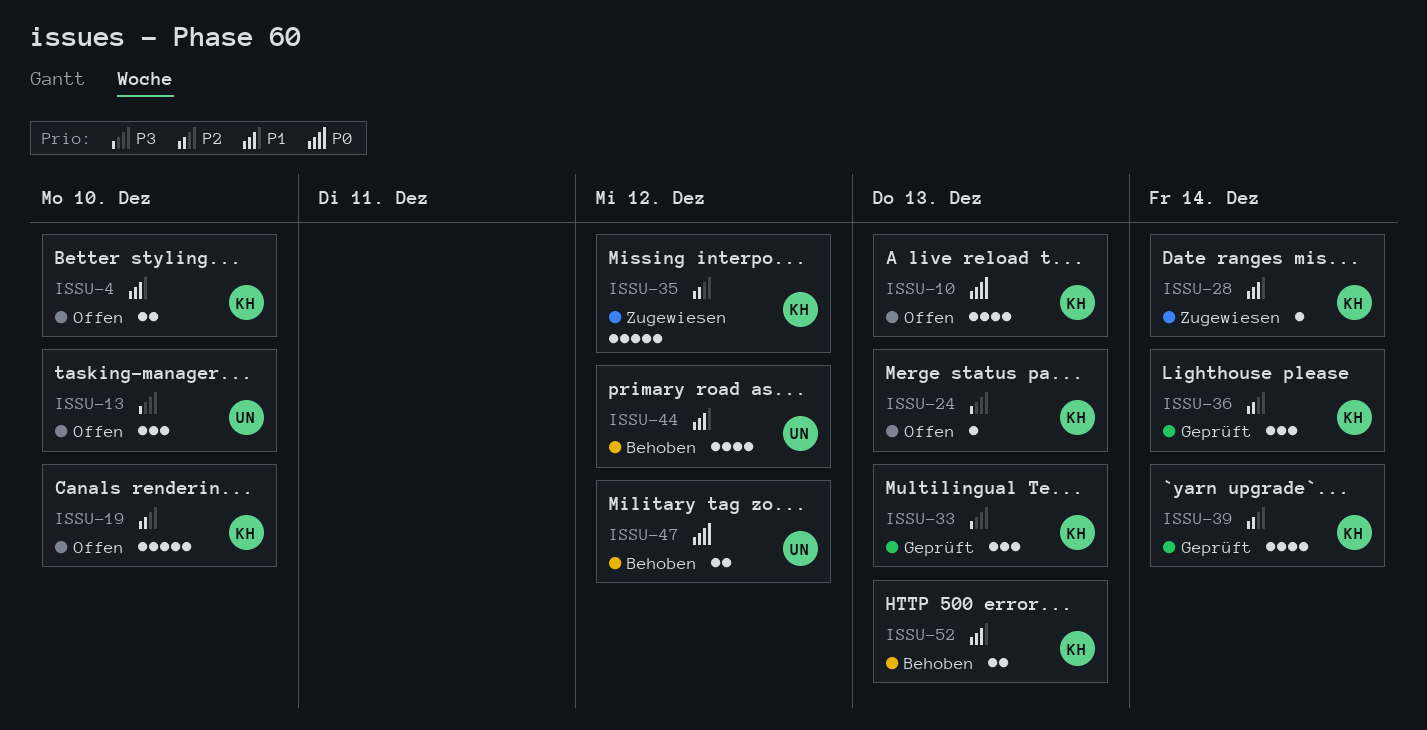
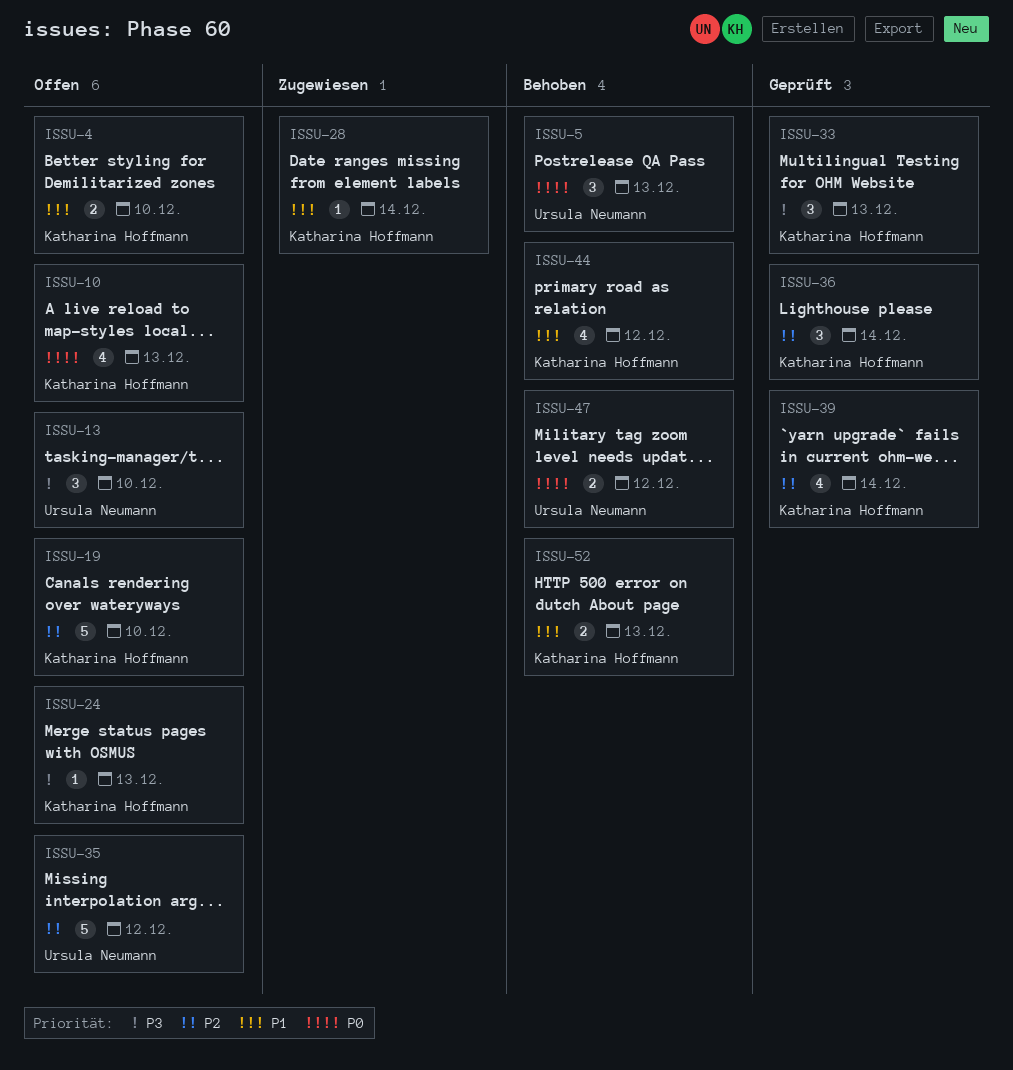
ISSU-5: none -> present
ISSU-35, status: Zugewiesen -> Offen
ISSU-35, owner: Katharina Hoffmann -> Ursula Neumann
ISSU-44, owner: Ursula Neumann -> Katharina Hoffmann

